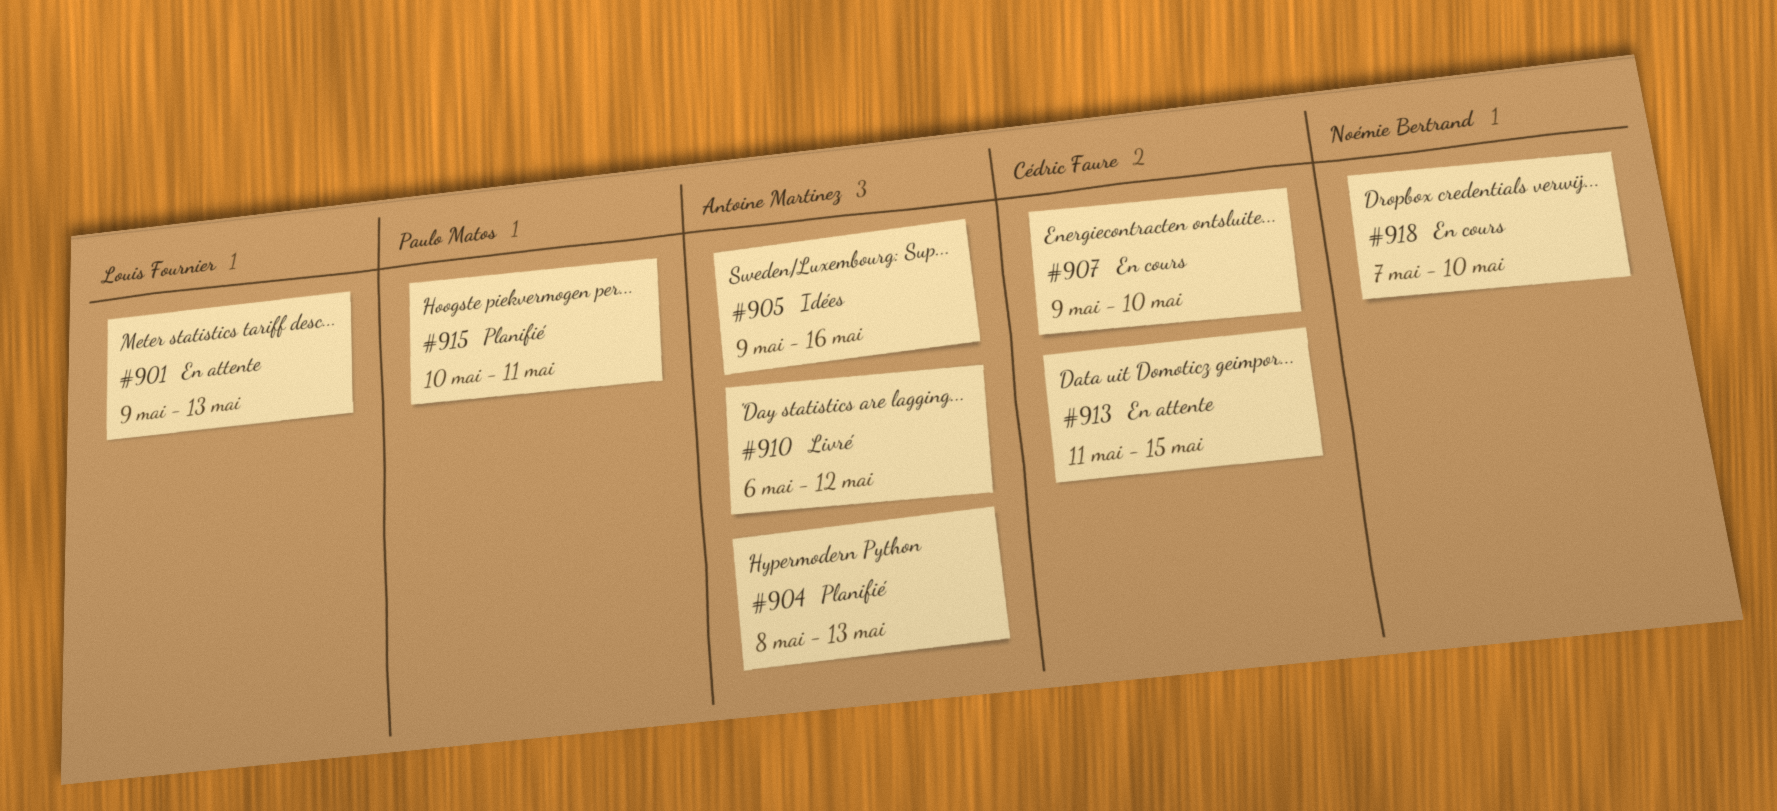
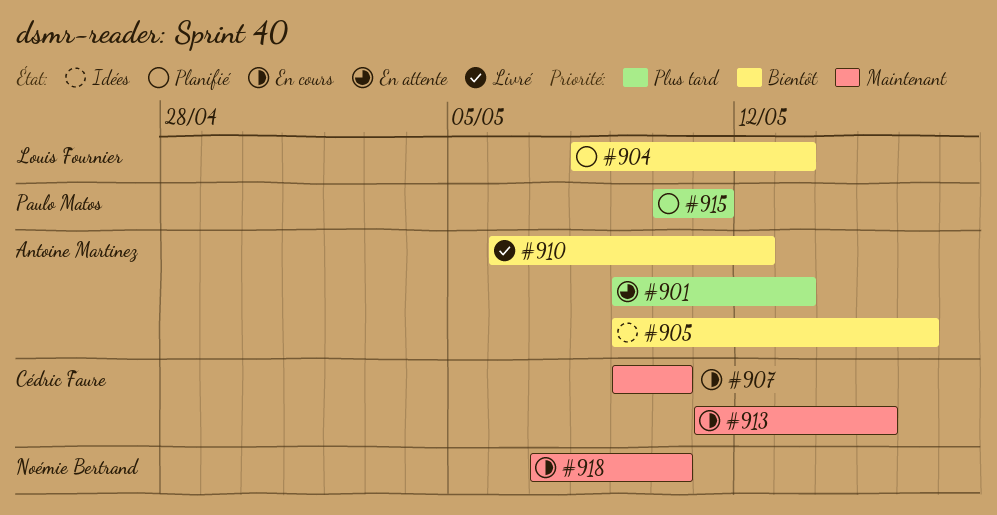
#901, owner: Louis Fournier -> Antoine Martinez
#904, owner: Antoine Martinez -> Louis Fournier
#913, status: En attente -> En cours

